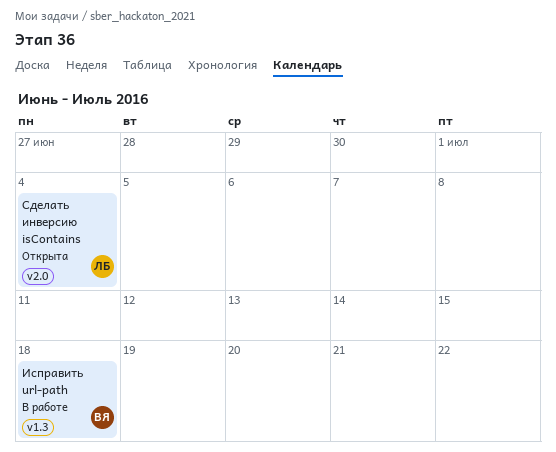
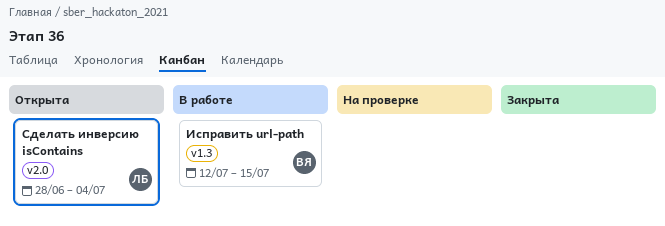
Исправить url-path, due: Jul 18 -> Jul 15

